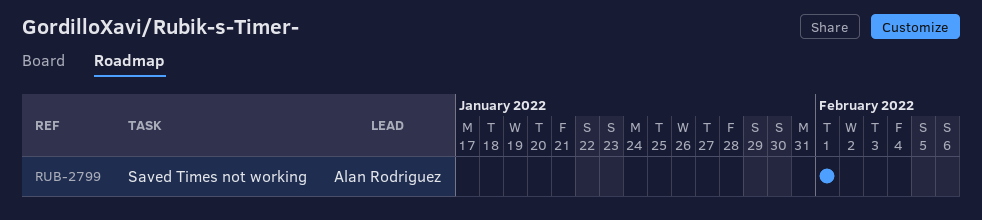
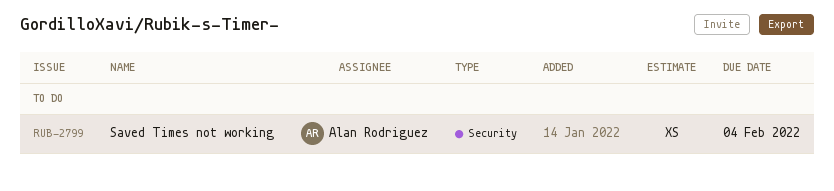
RUB-2799, due: Feb 1 -> Feb 4

